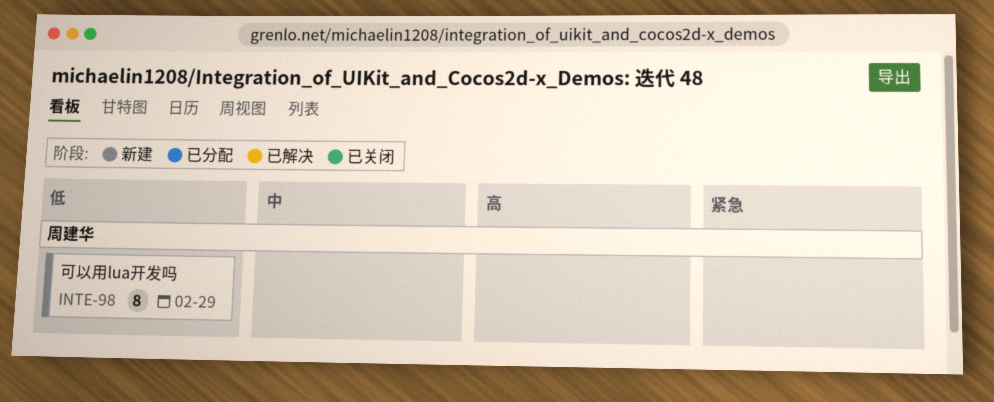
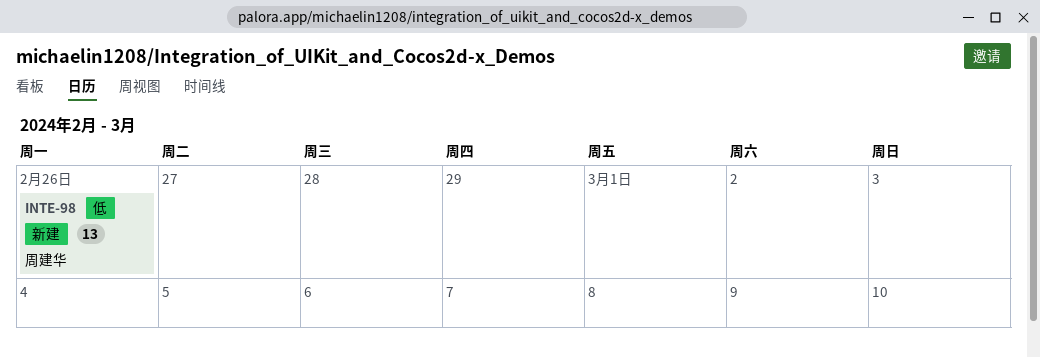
INTE-98, estimate: 8 -> 13
INTE-98, due: Feb 29 -> Feb 26

